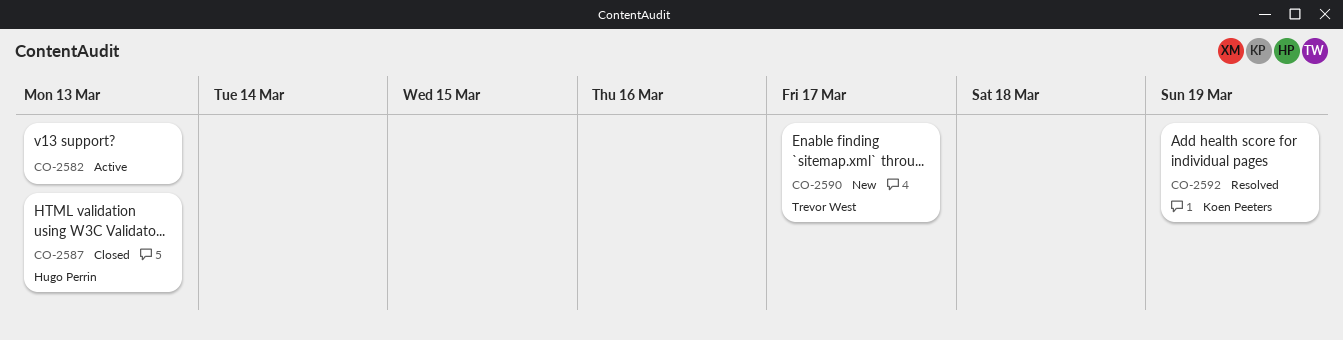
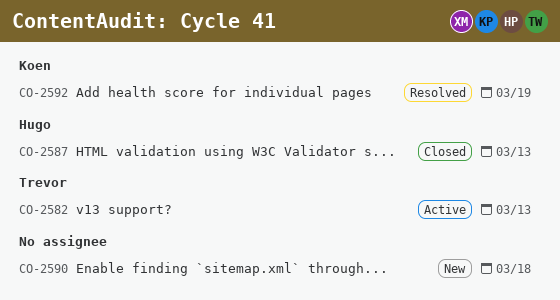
CO-2582, owner: none -> Trevor West
CO-2590, owner: Trevor West -> none
CO-2590, due: Mar 17 -> Mar 18

